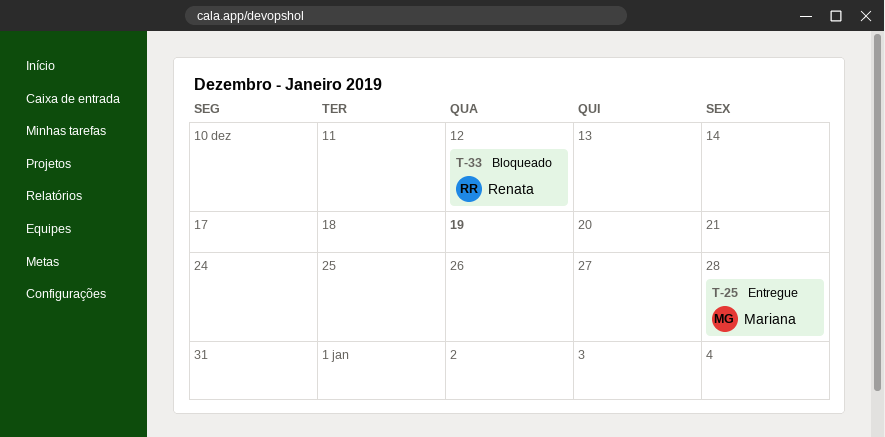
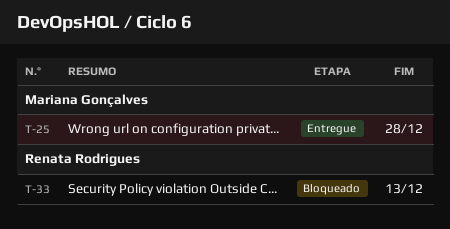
T-33, due: Dec 12 -> Dec 13

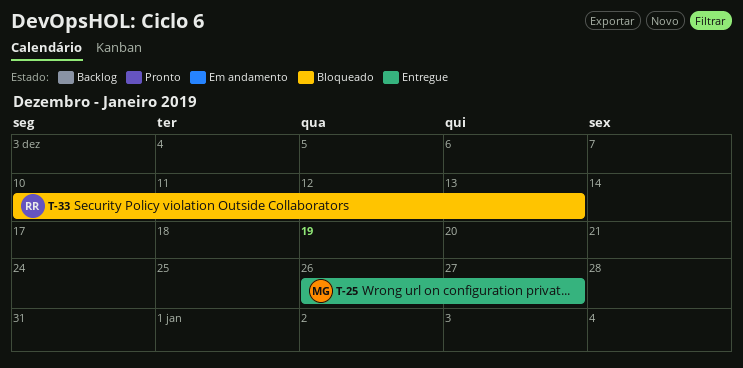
T-25, due: Dec 28 -> Dec 27

